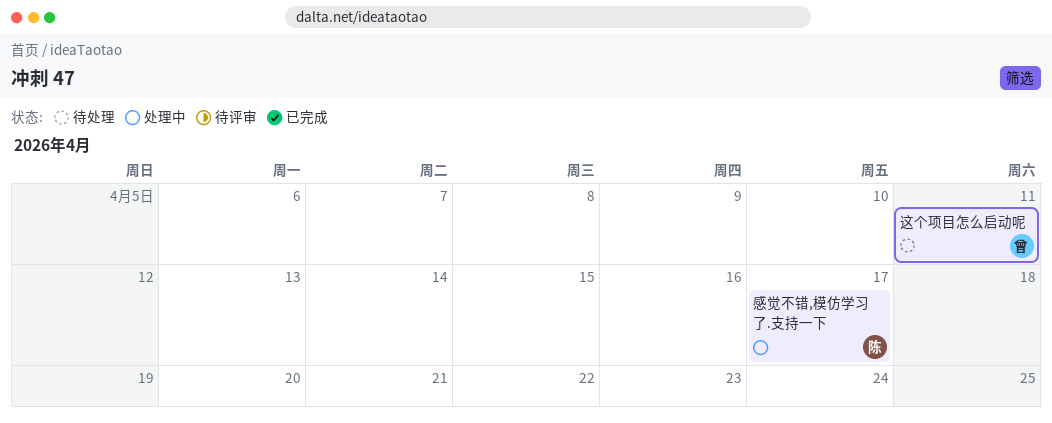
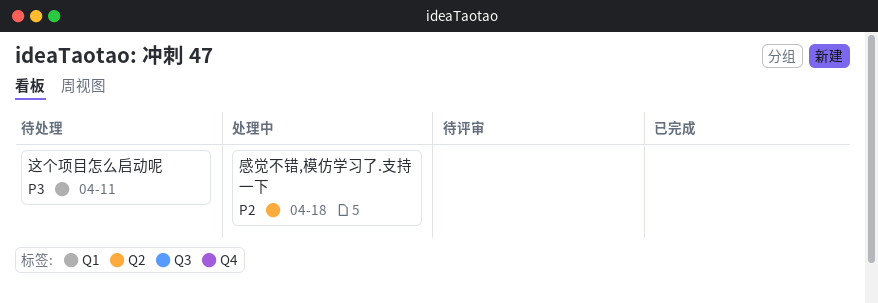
感觉不错,模仿学习了.支持一下, due: Apr 17 -> Apr 18

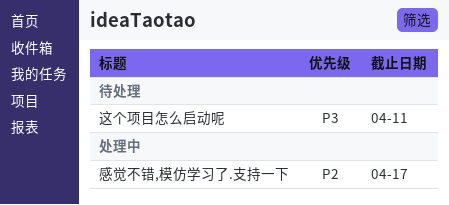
感觉不错,模仿学习了.支持一下, due: Apr 18 -> Apr 17

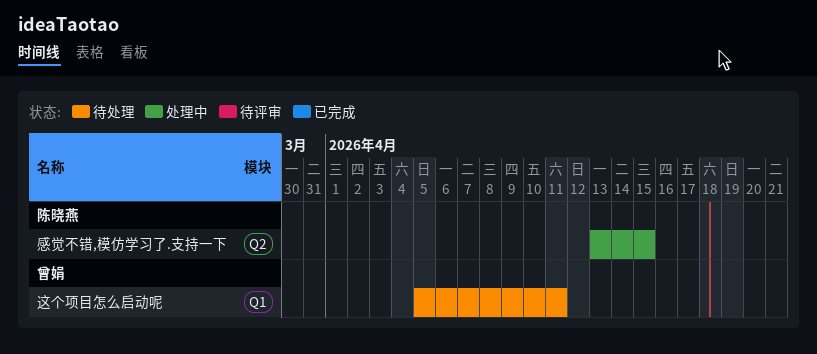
感觉不错,模仿学习了.支持一下, due: Apr 17 -> Apr 15

